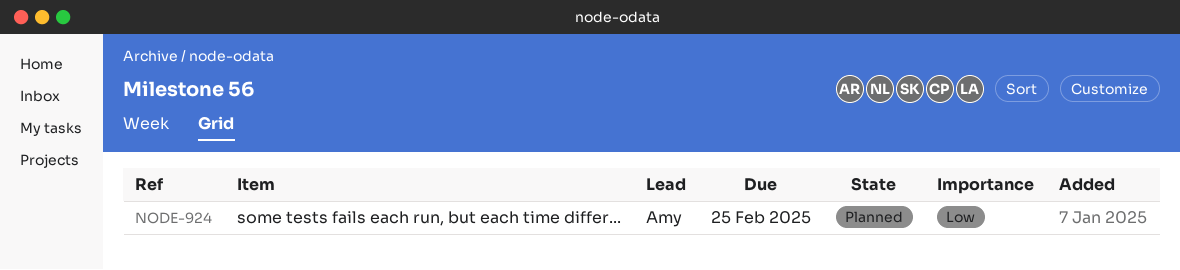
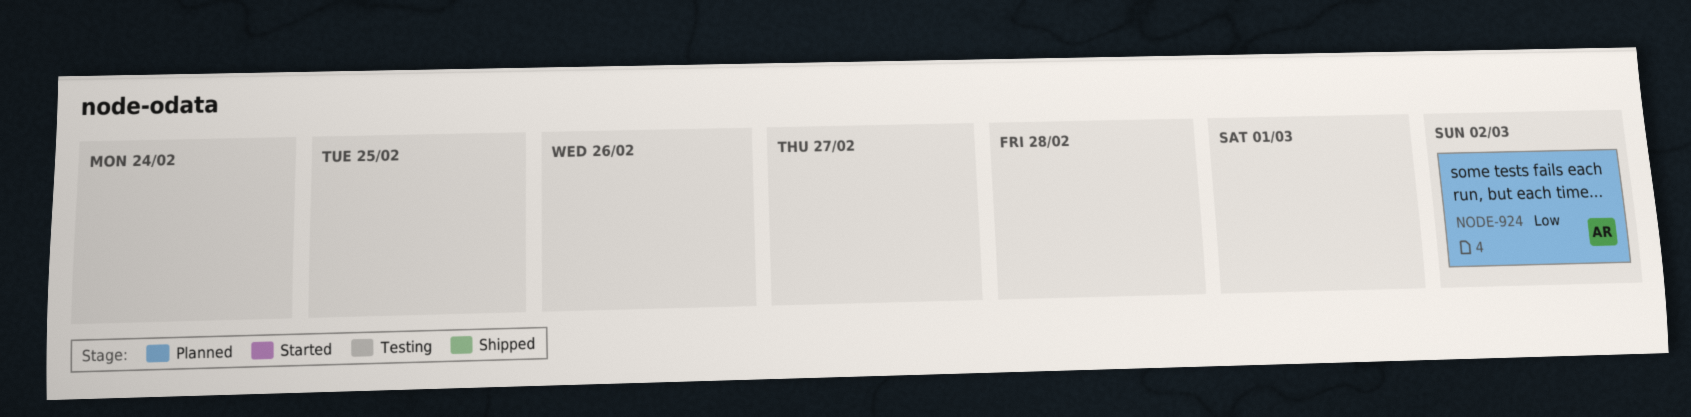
NODE-924, due: Feb 25 -> Mar 2

